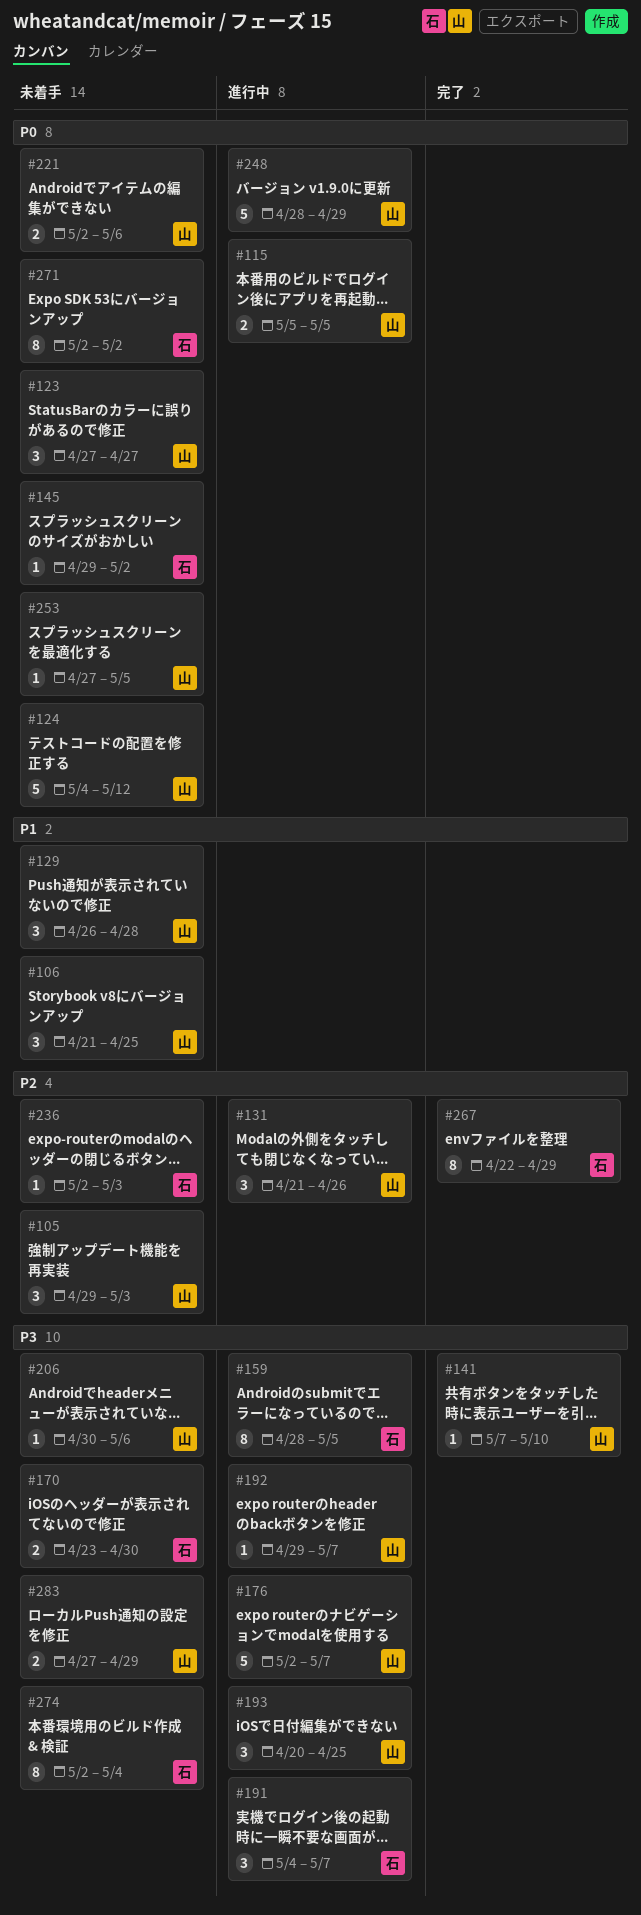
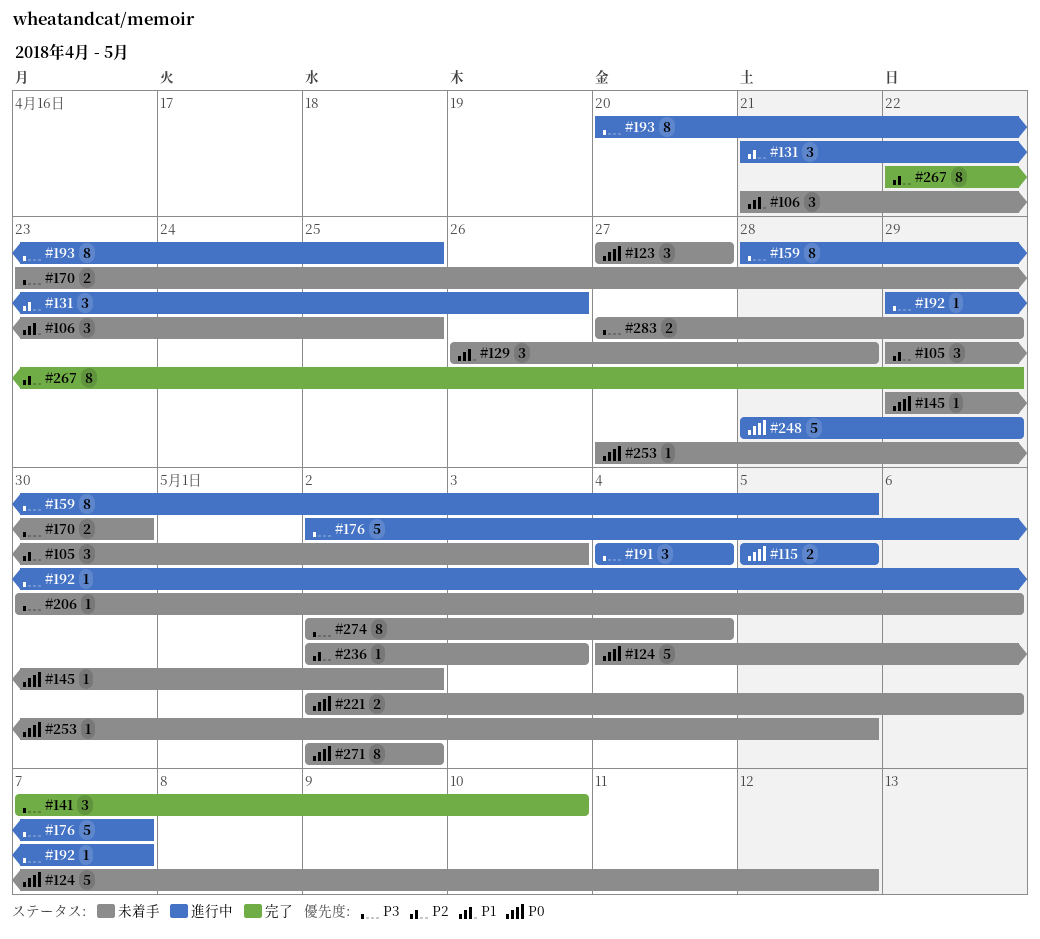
#141, estimate: 1 -> 3
#191, due: May 7 -> May 4
#193, estimate: 3 -> 8

